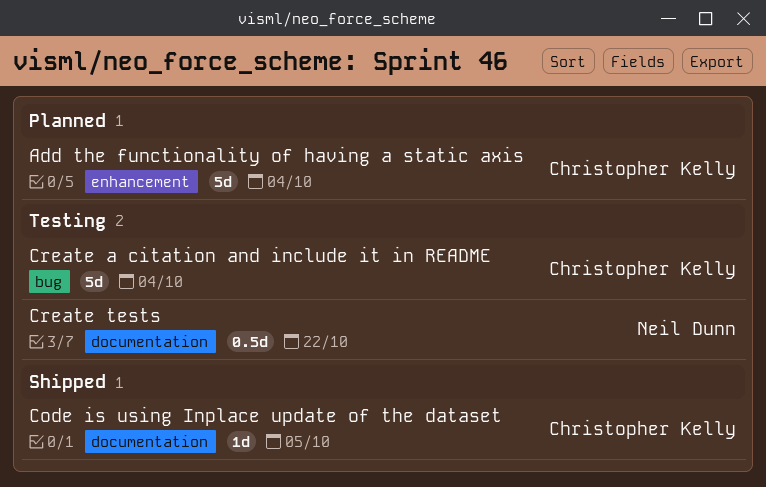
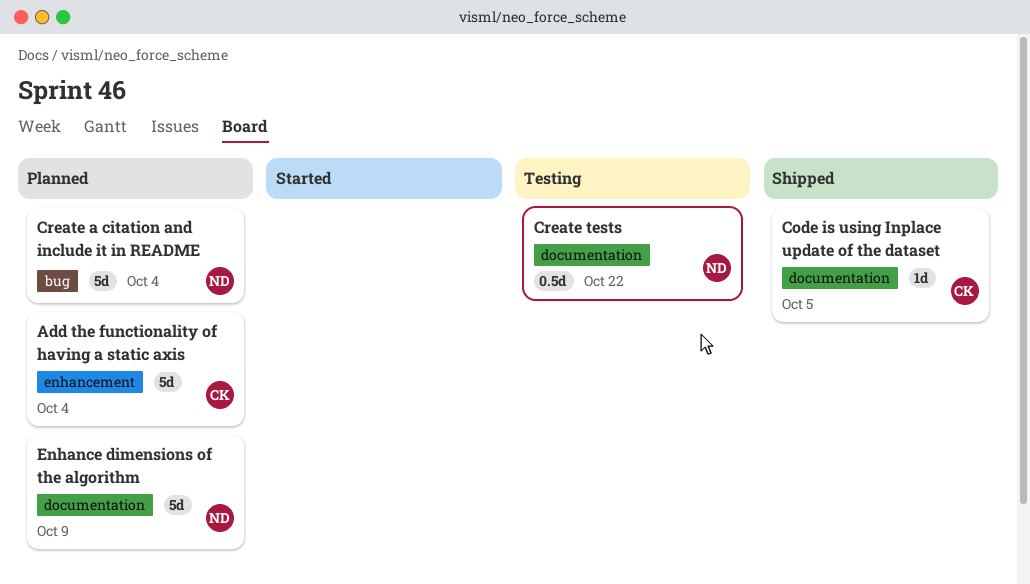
Create a citation and include it in README, status: Testing -> Planned
Create a citation and include it in README, owner: Christopher Kelly -> Neil Dunn
Enhance dimensions of the algorithm: none -> present

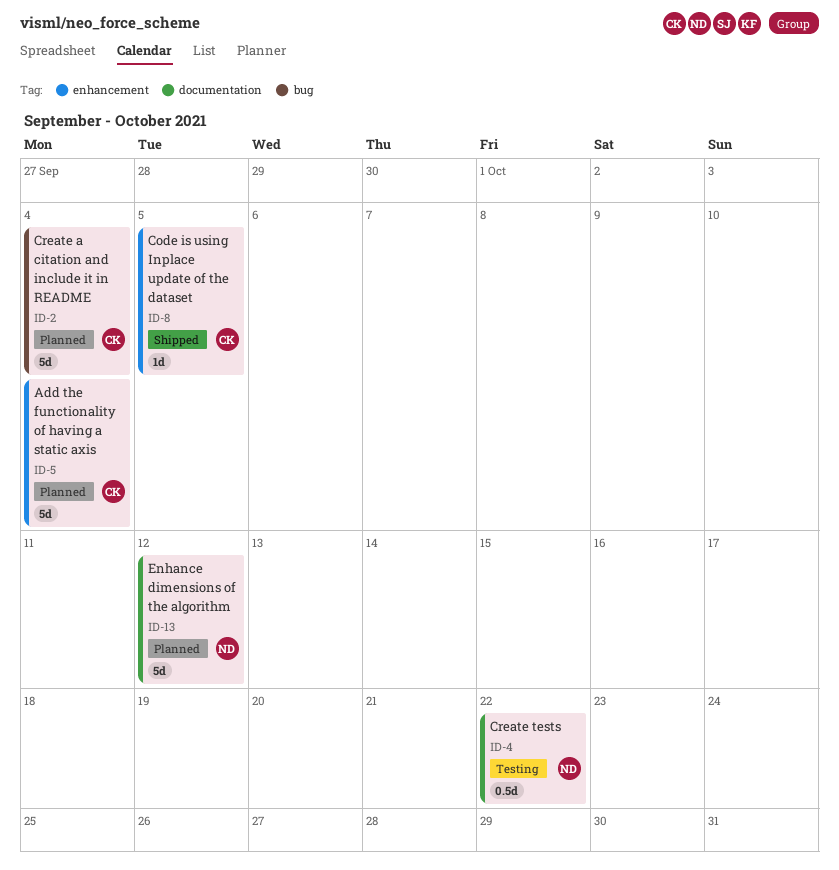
Code is using Inplace update of the dataset, label: documentation -> enhancement
Create a citation and include it in README, owner: ND -> CK
Enhance dimensions of the algorithm, due: Oct 9 -> Oct 12

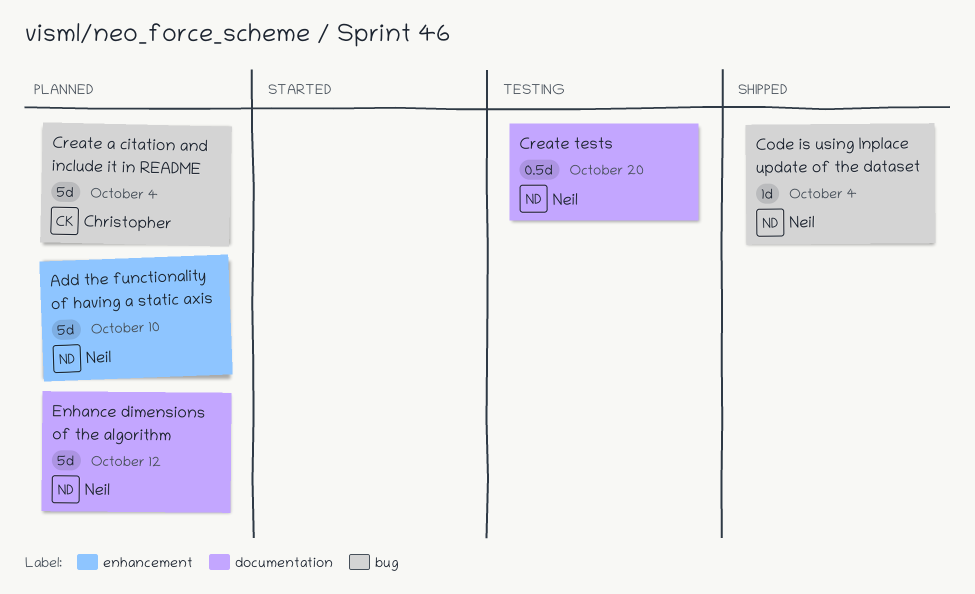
Add the functionality of having a static axis, owner: Christopher -> Neil
Add the functionality of having a static axis, due: Oct 4 -> Oct 10
Code is using Inplace update of the dataset, owner: Christopher -> Neil
Code is using Inplace update of the dataset, label: enhancement -> bug
Code is using Inplace update of the dataset, due: Oct 5 -> Oct 4
Create tests, due: Oct 22 -> Oct 20

